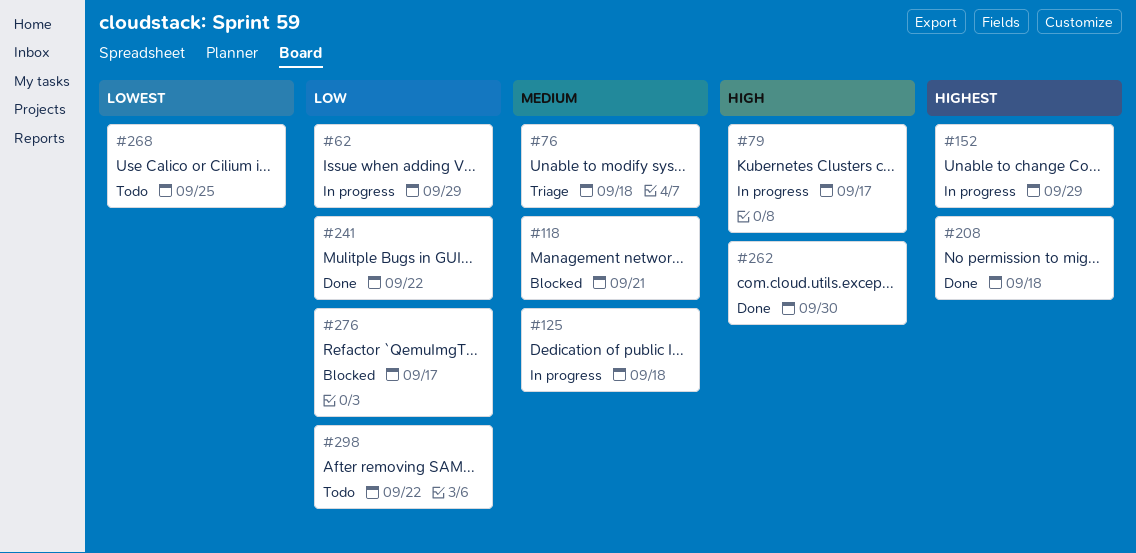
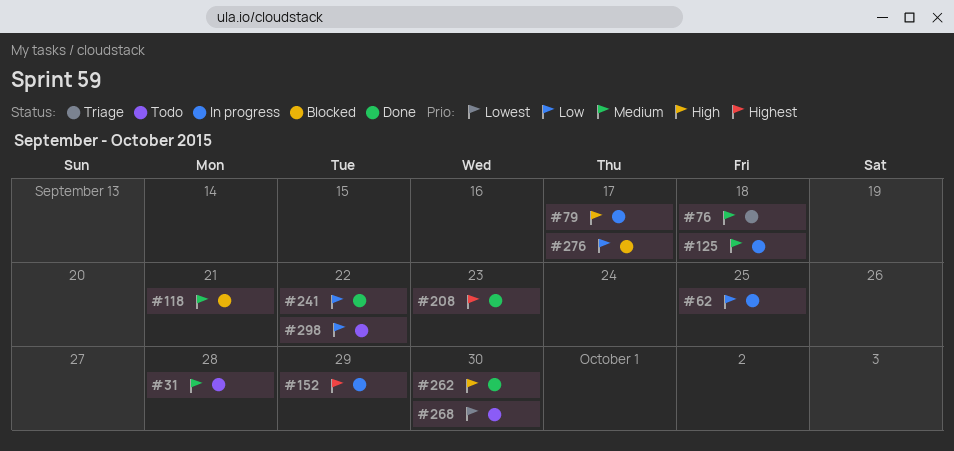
#31: none -> present
#62, due: Sep 29 -> Sep 25
#208, due: Sep 18 -> Sep 23
#268, due: Sep 25 -> Sep 30

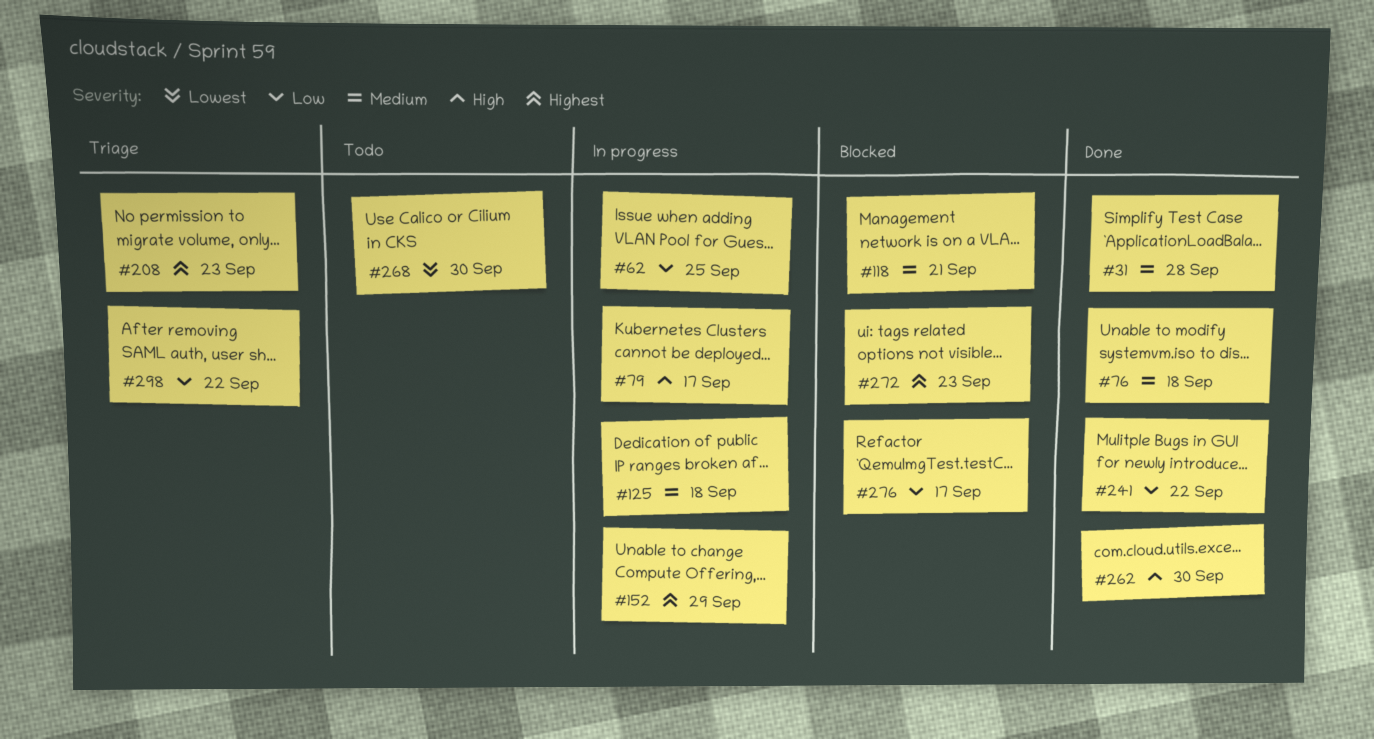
#31, status: Todo -> Done
#76, status: Triage -> Done
#208, status: Done -> Triage
#272: none -> present
#298, status: Todo -> Triage

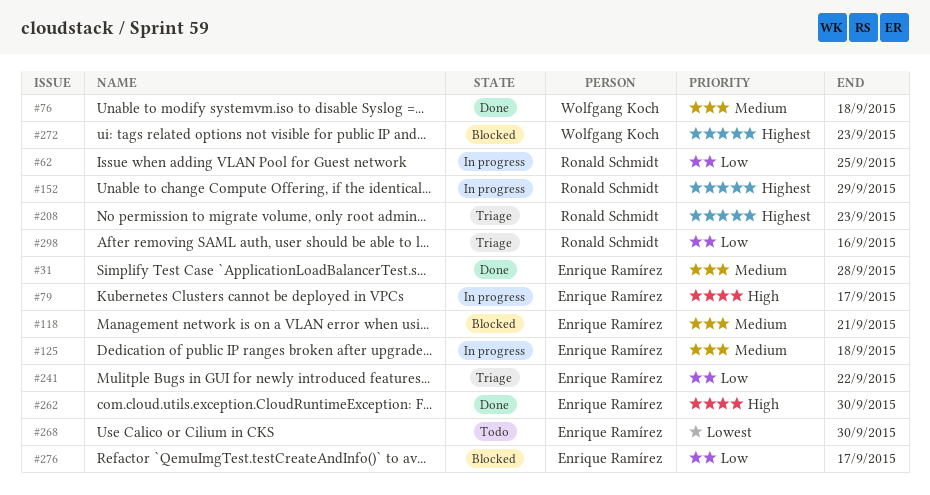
#241, status: Done -> Triage
#298, due: Sep 22 -> Sep 16

